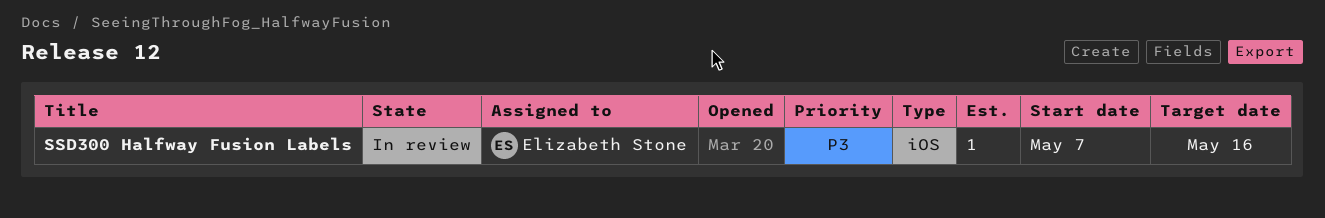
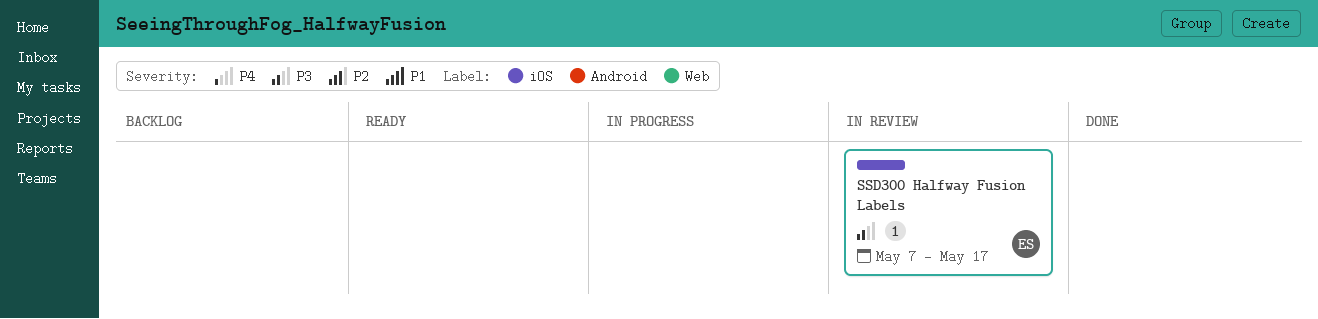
SSD300 Halfway Fusion Labels, due: May 16 -> May 17

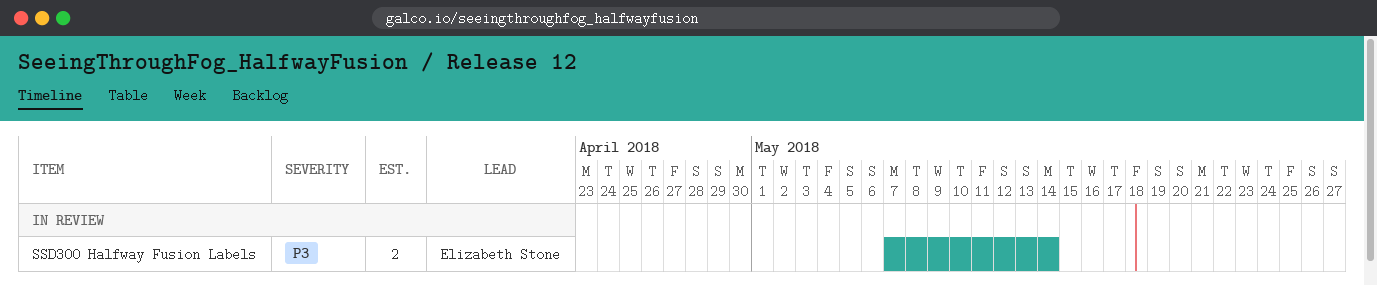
SSD300 Halfway Fusion Labels, estimate: 1 -> 2
SSD300 Halfway Fusion Labels, due: May 17 -> May 14

